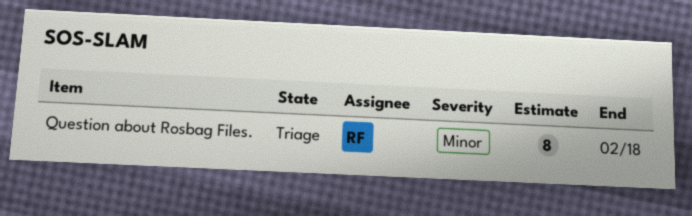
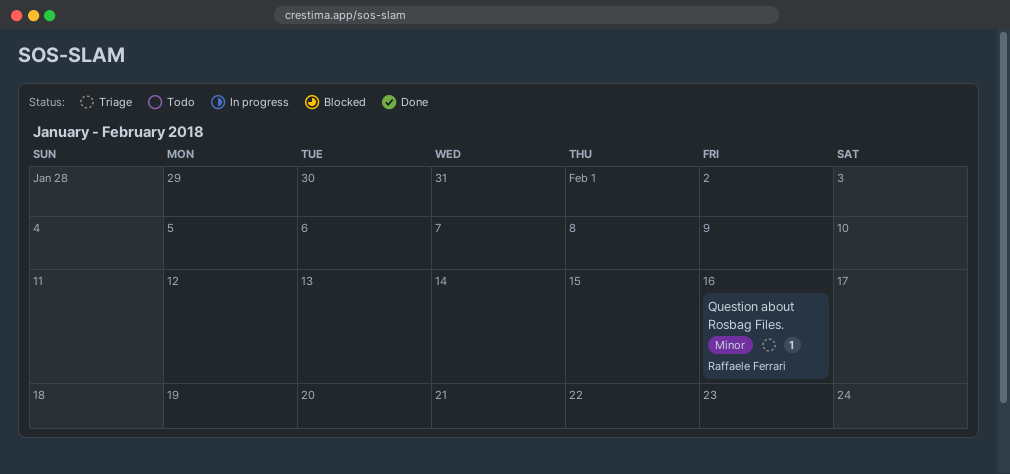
Question about Rosbag Files., estimate: 8 -> 1
Question about Rosbag Files., due: Feb 18 -> Feb 16

